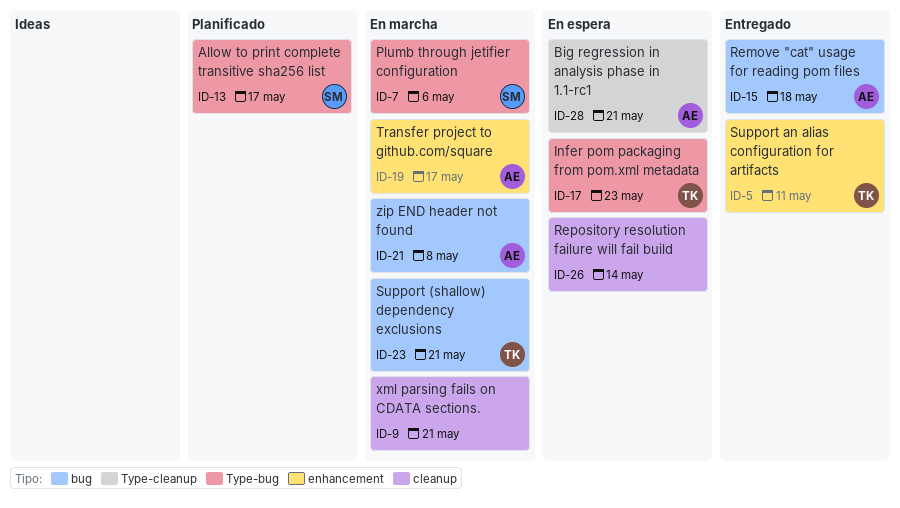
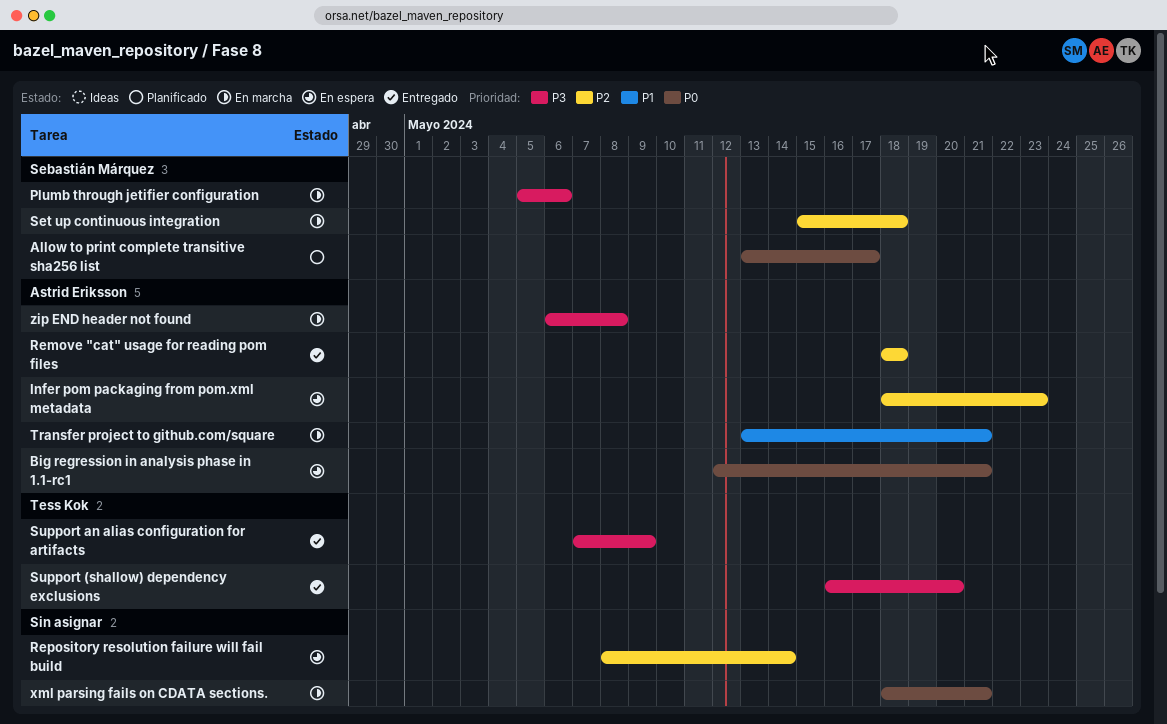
Infer pom packaging from pom.xml metadata, owner: Tess Kok -> Astrid Eriksson
Set up continuous integration: none -> present
Support (shallow) dependency exclusions, status: En marcha -> Entregado
Support (shallow) dependency exclusions, due: May 21 -> May 20
Support an alias configuration for artifacts, due: May 11 -> May 9
Transfer project to github.com/square, due: May 17 -> May 21

